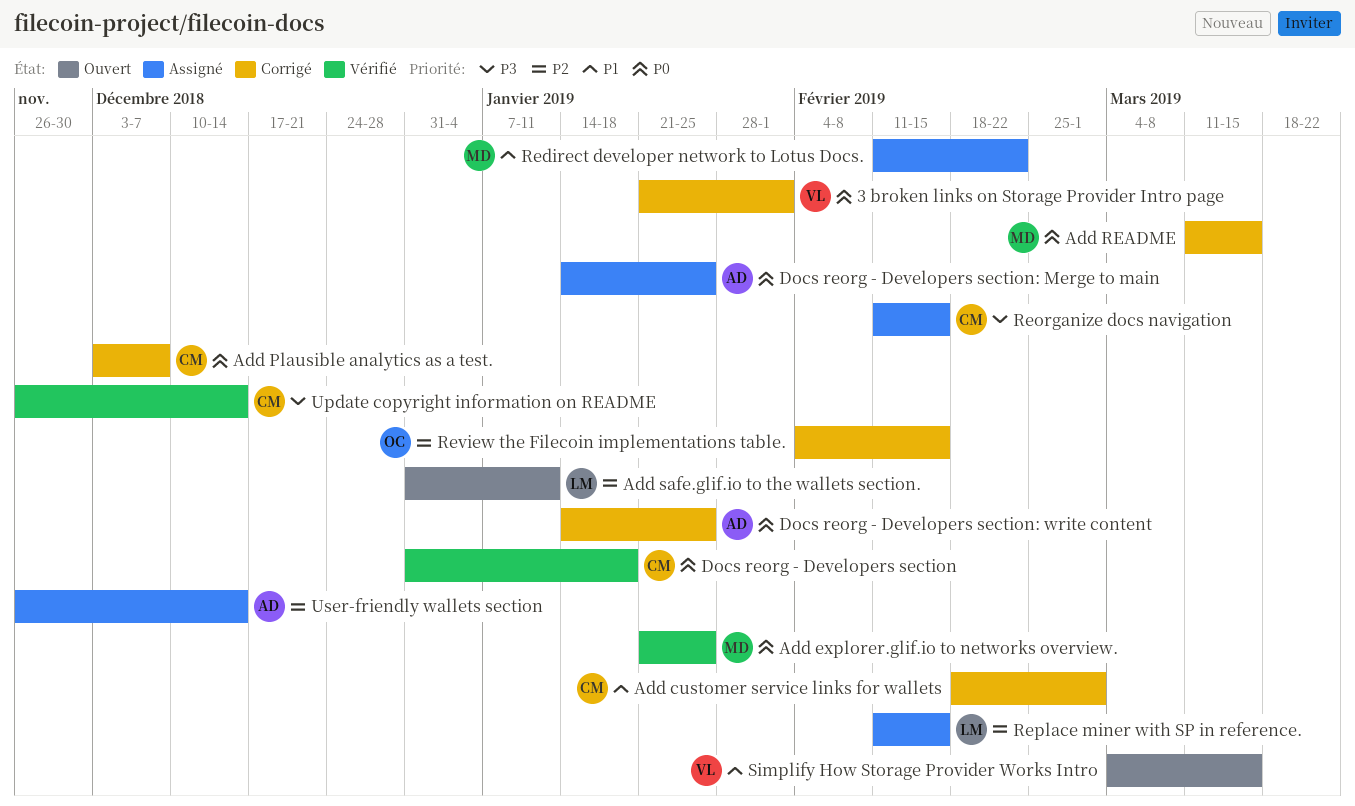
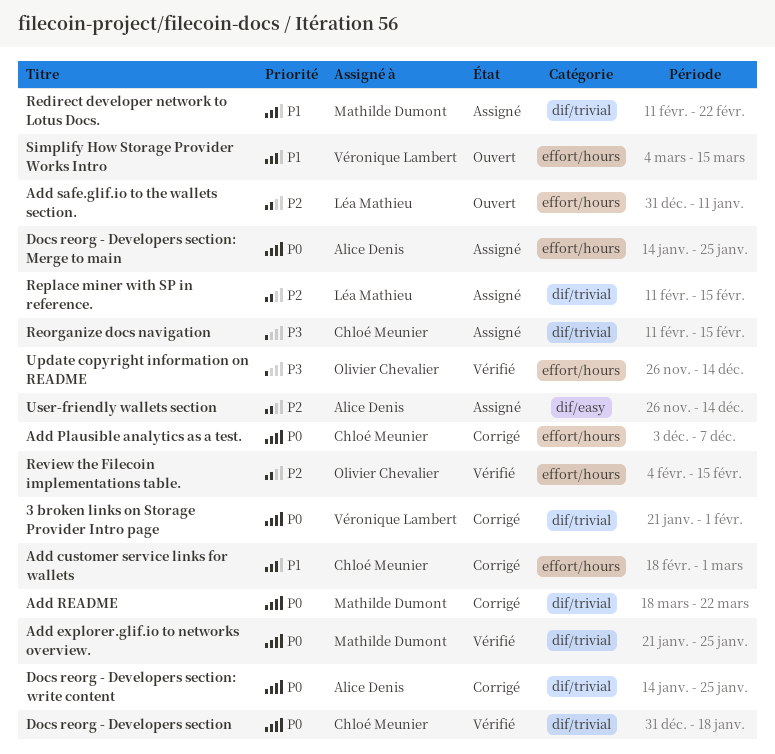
Add README, start: Mar 11 -> Mar 18
Add README, due: Mar 15 -> Mar 22
Review the Filecoin implementations table., status: Corrigé -> Vérifié
Update copyright information on README, owner: Chloé Meunier -> Olivier Chevalier

